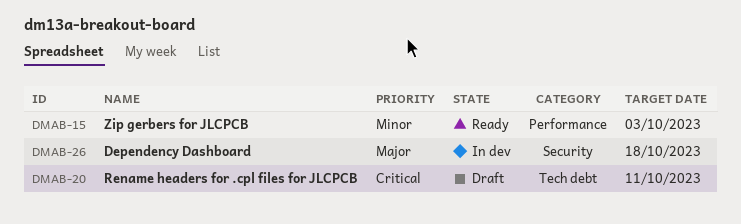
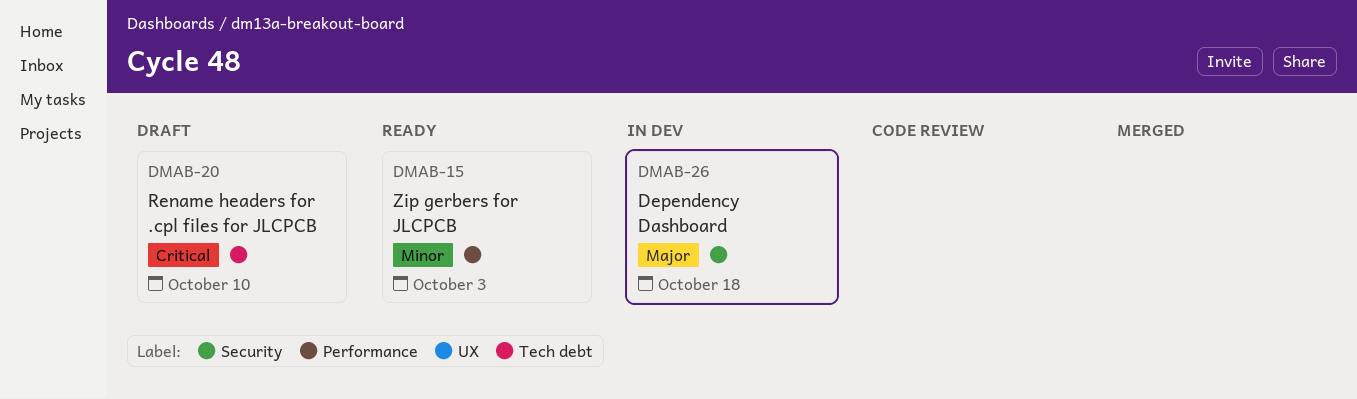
DMAB-20, due: Oct 11 -> Oct 10

